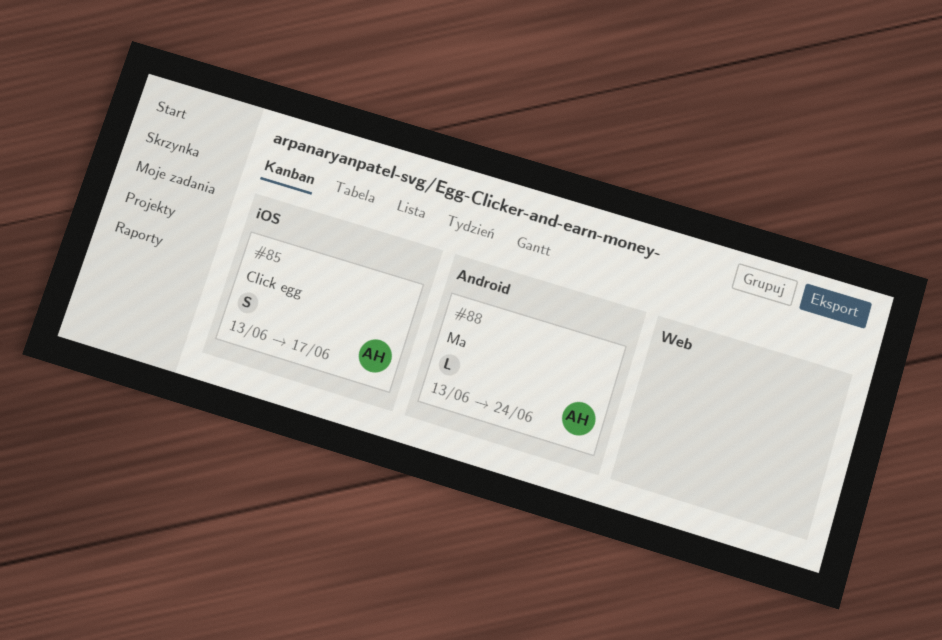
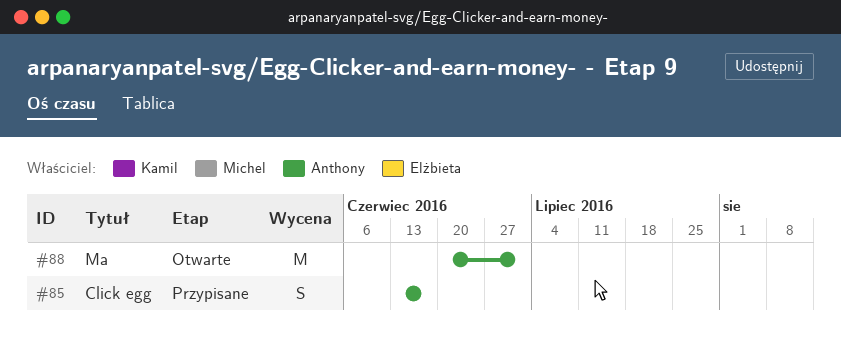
#88, estimate: L -> M
#88, start: Jun 13 -> Jun 20
#88, due: Jun 24 -> Jul 1

